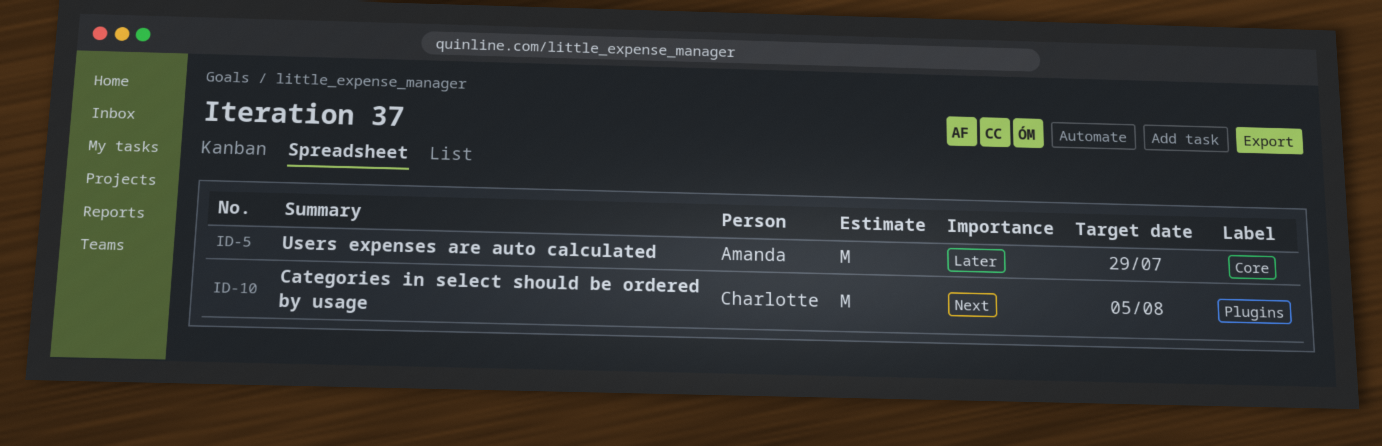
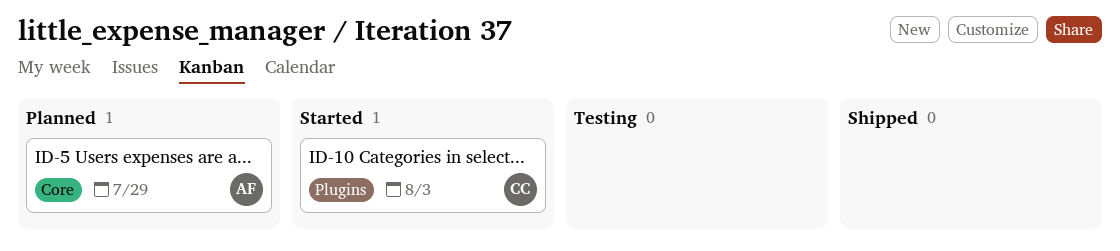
ID-10, due: Aug 5 -> Aug 3

